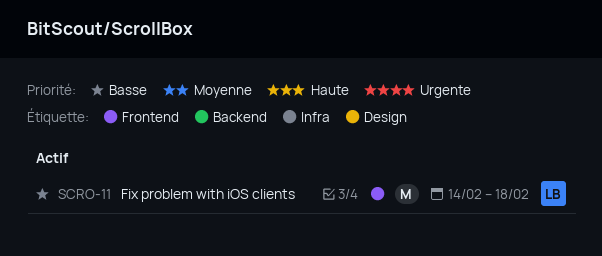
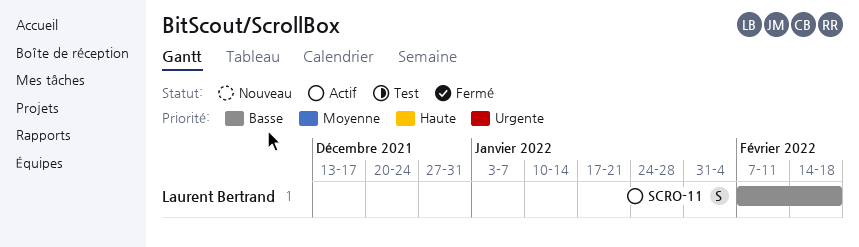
SCRO-11, estimate: M -> S
SCRO-11, start: Feb 14 -> Feb 7

